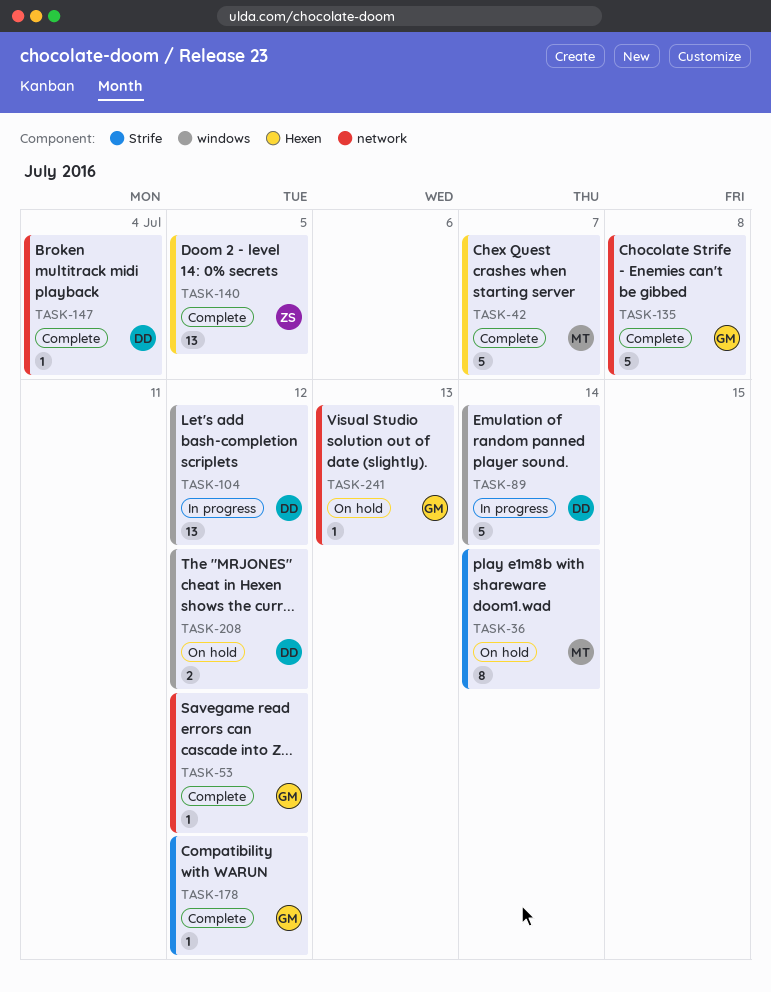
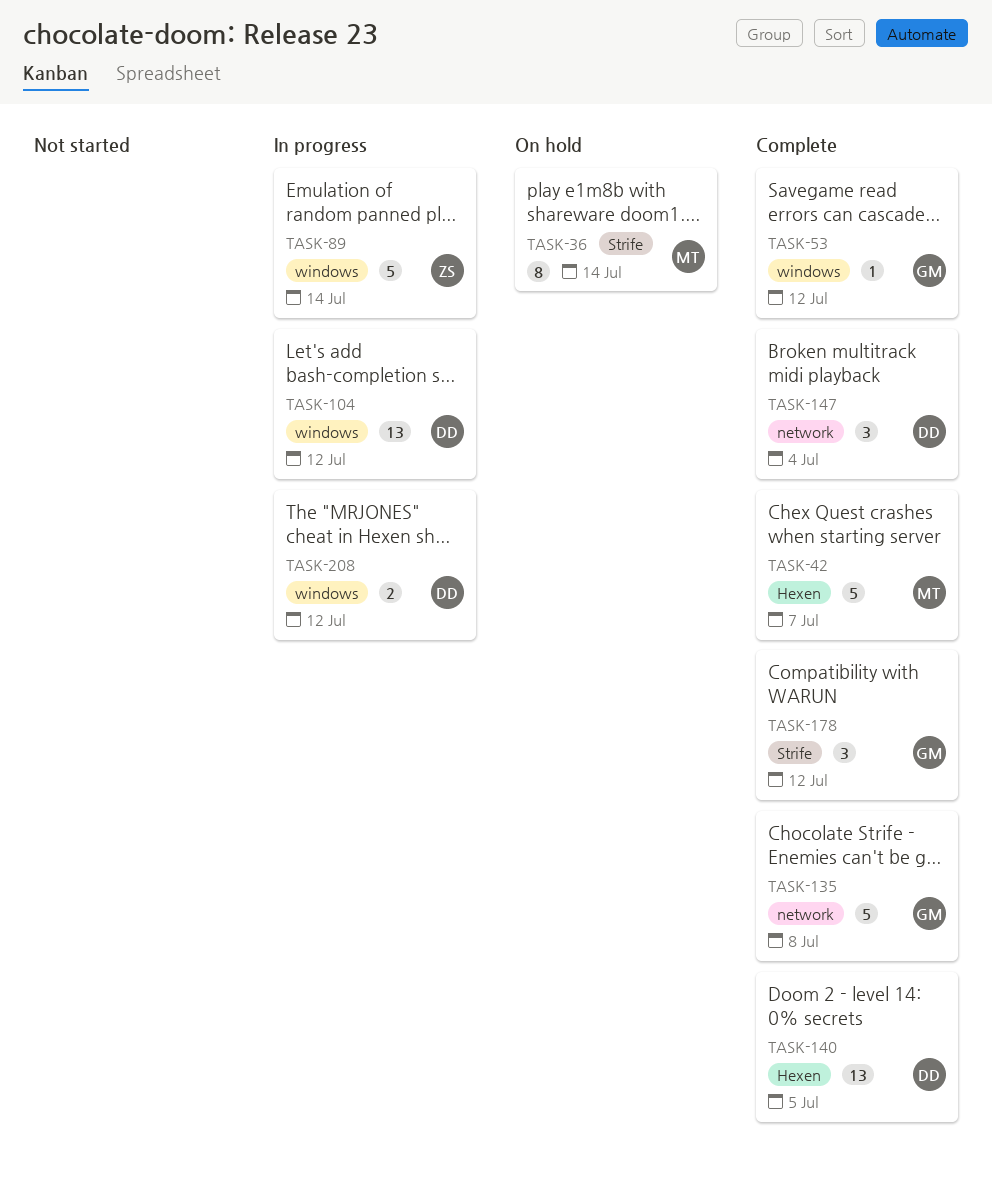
TASK-53, label: network -> windows
TASK-89, owner: DD -> ZS
TASK-140, owner: ZS -> DD
TASK-147, estimate: 1 -> 3
TASK-178, estimate: 1 -> 3
TASK-208, status: On hold -> In progress
TASK-241: present -> none

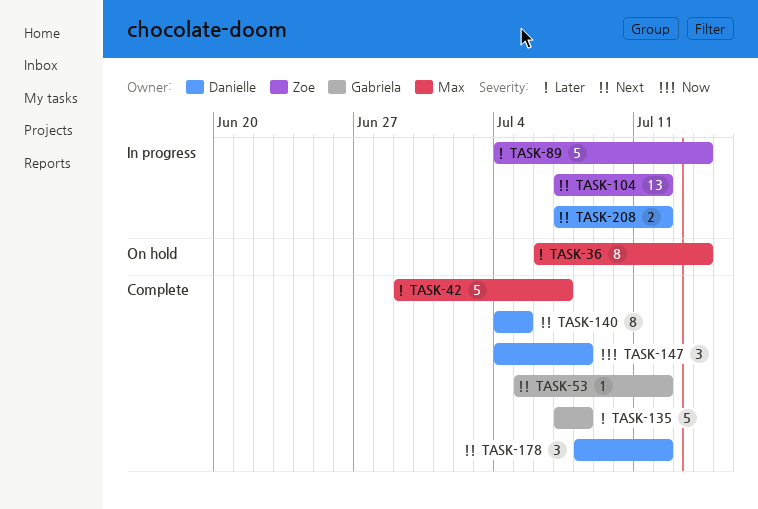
TASK-104, owner: Danielle -> Zoe
TASK-140, estimate: 13 -> 8
TASK-147, due: Jul 4 -> Jul 8
TASK-178, owner: Gabriela -> Danielle

